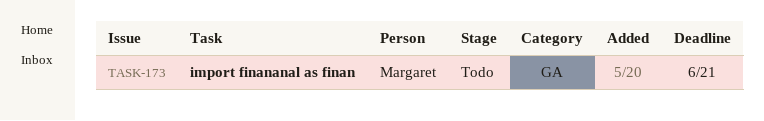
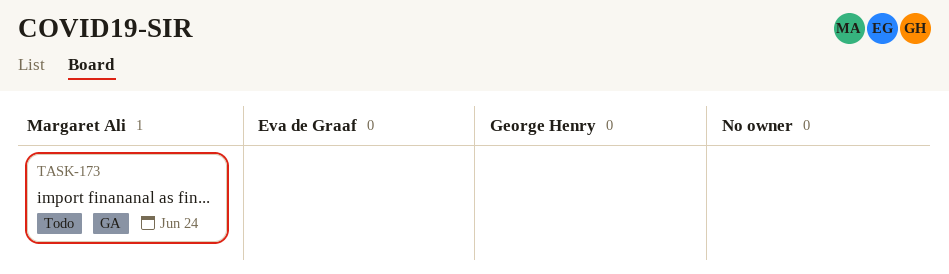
TASK-173, due: Jun 21 -> Jun 24

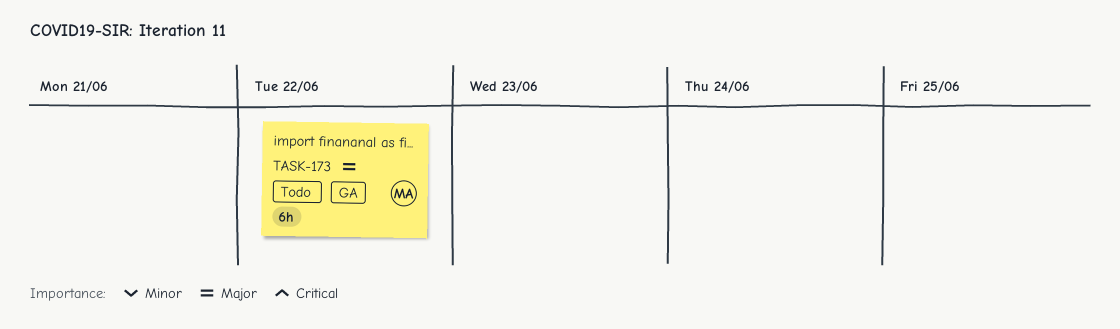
TASK-173, due: Jun 24 -> Jun 22

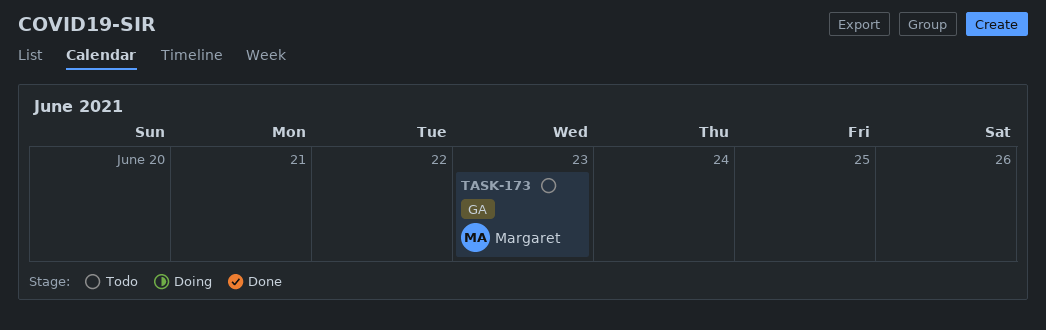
TASK-173, due: Jun 22 -> Jun 23

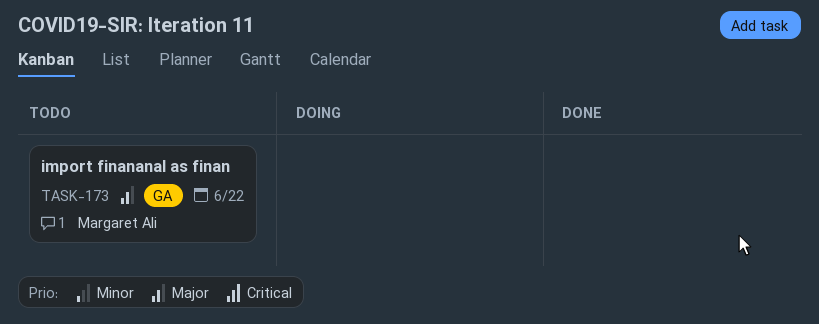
TASK-173, due: Jun 23 -> Jun 22

